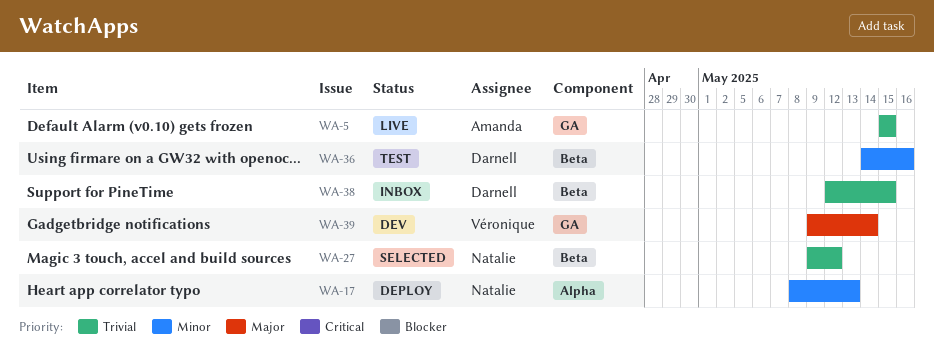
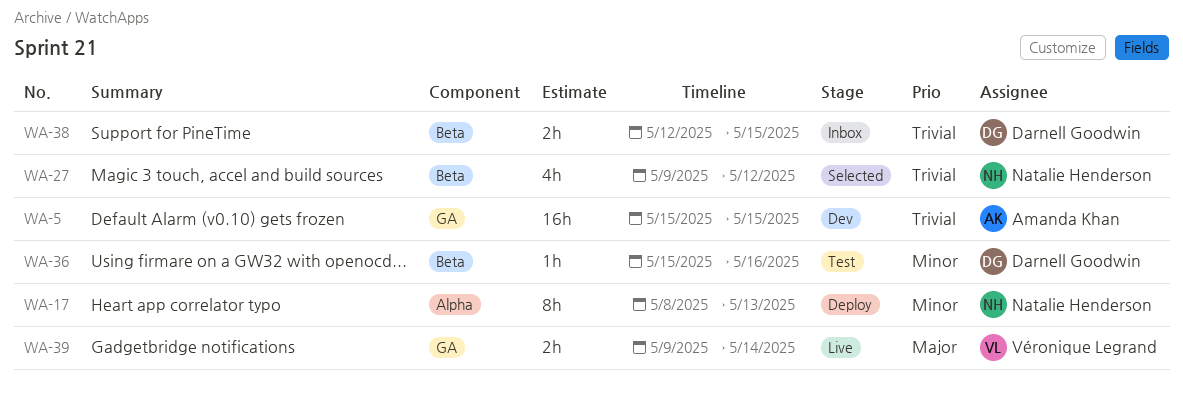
WA-5, status: Live -> Dev
WA-36, start: May 14 -> May 15
WA-39, status: Dev -> Live

